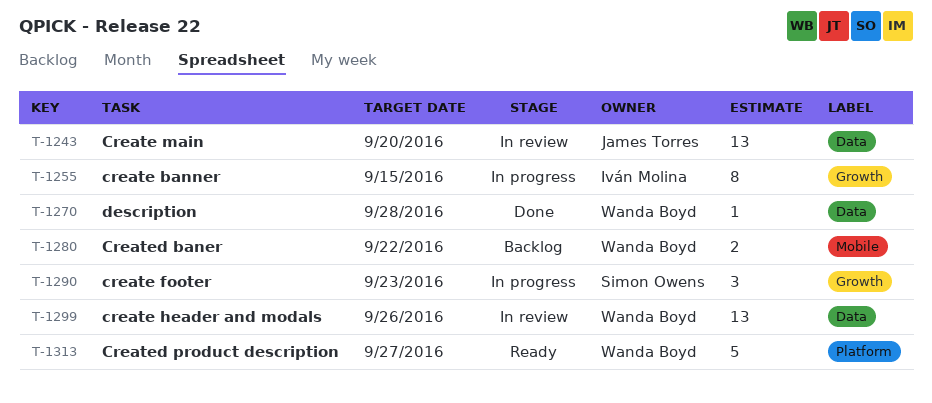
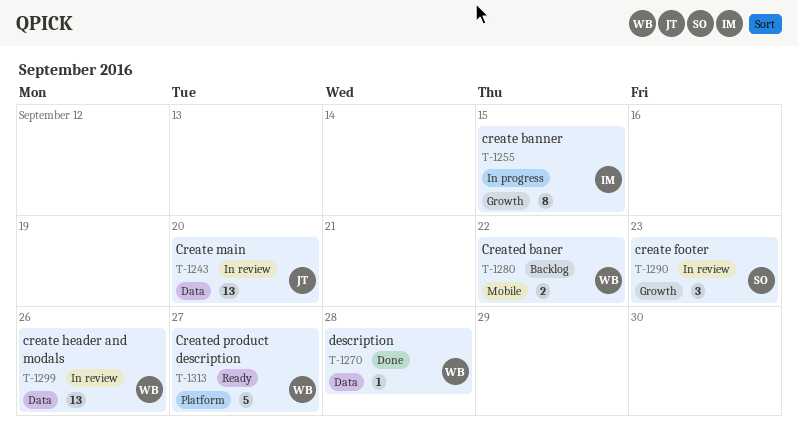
T-1290, status: In progress -> In review

